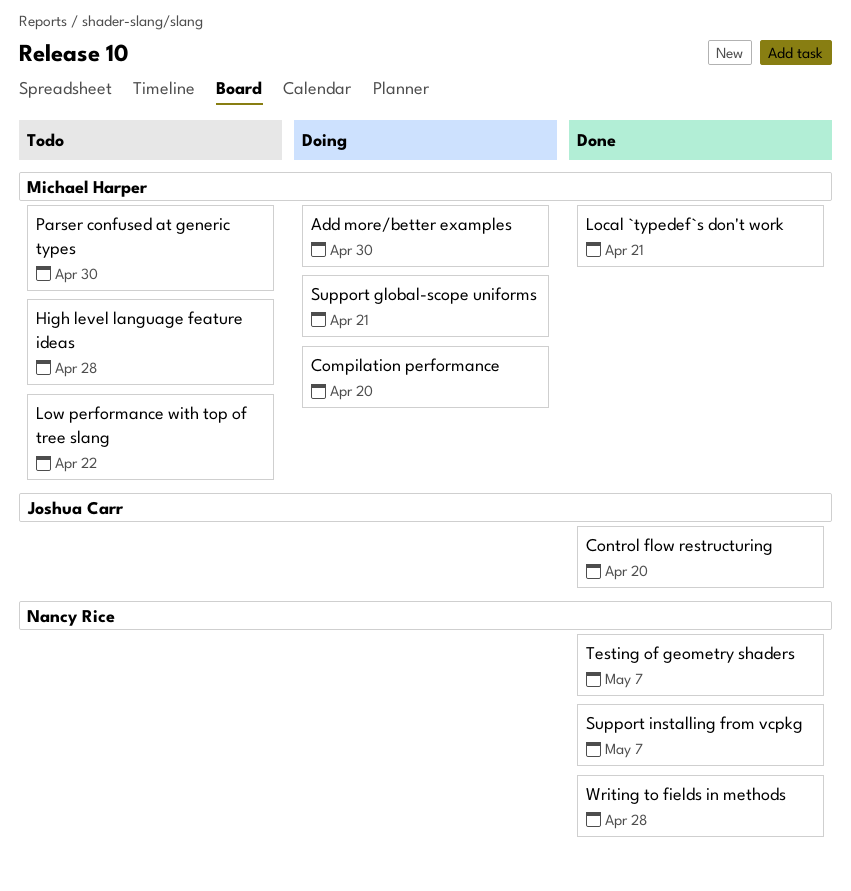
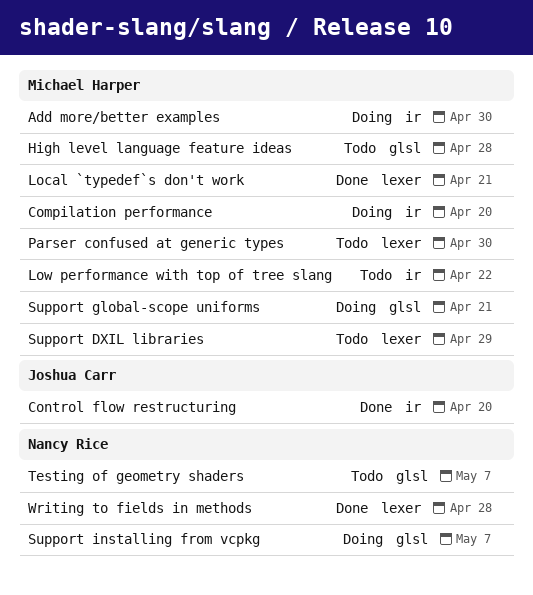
Support DXIL libraries: none -> present
Support installing from vcpkg, status: Done -> Doing
Testing of geometry shaders, status: Done -> Todo

